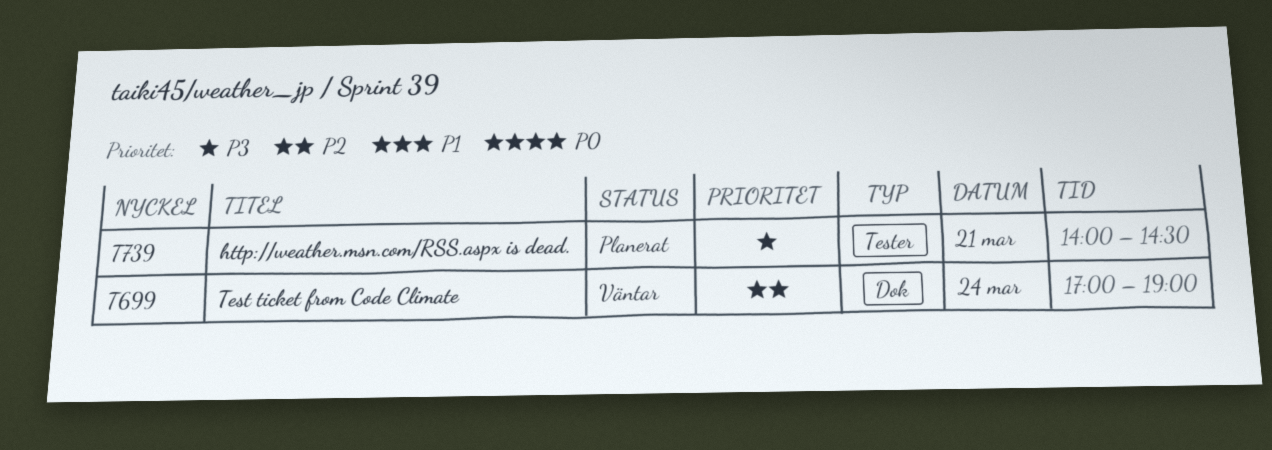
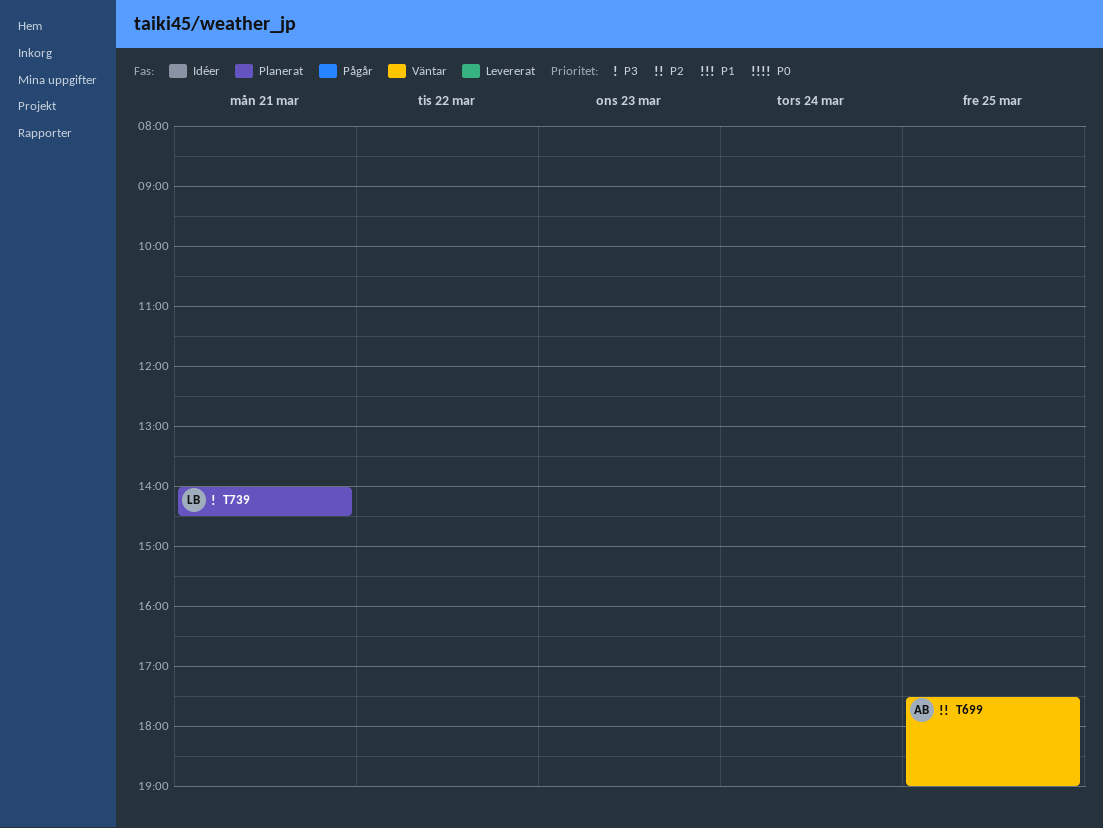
T699, day: Mar 24 -> Mar 25
T699, begins: 17:00 -> 17:30

